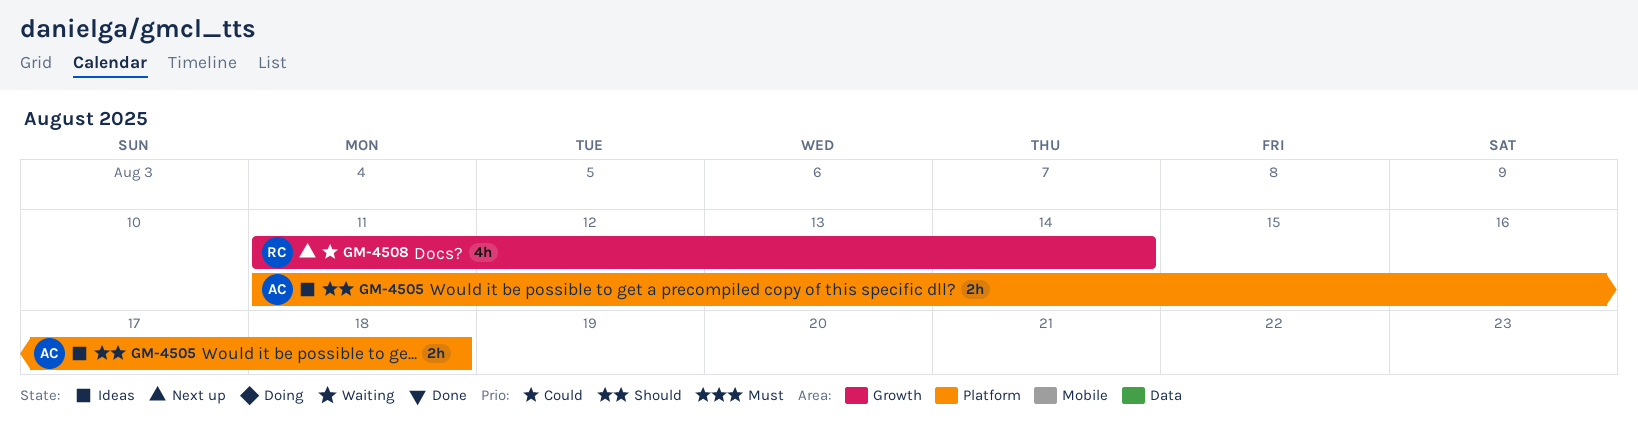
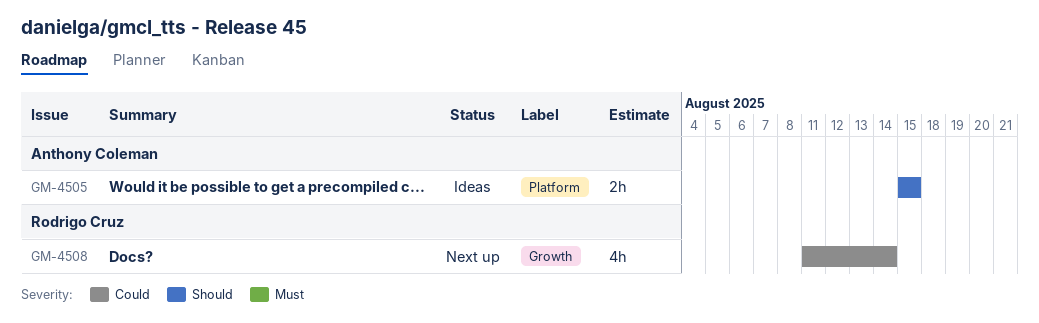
GM-4505, start: Aug 11 -> Aug 15
GM-4505, due: Aug 18 -> Aug 15

